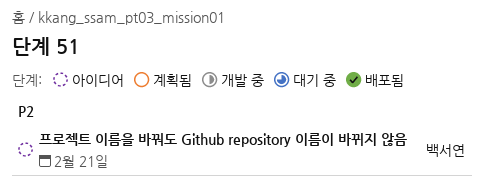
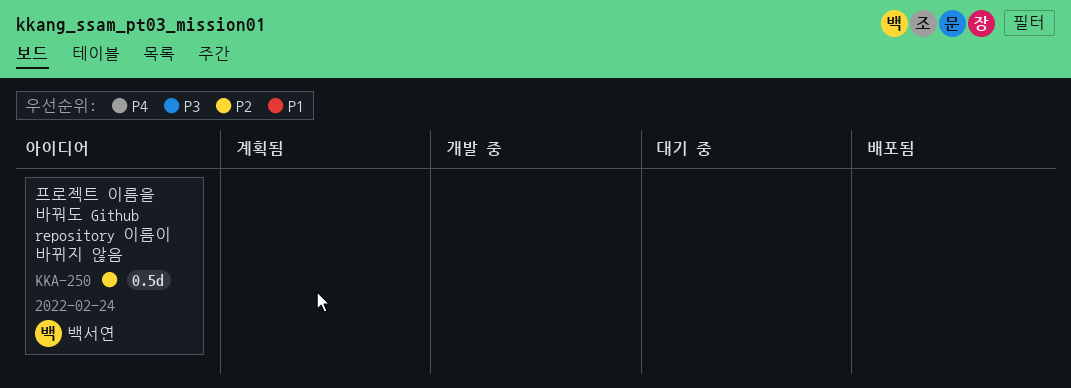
프로젝트 이름을 바꿔도 Github repository 이름이 바뀌지 않음, due: Feb 21 -> Feb 24

